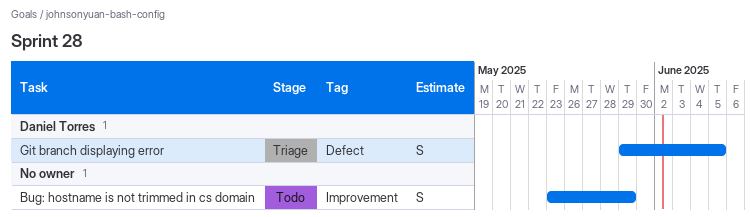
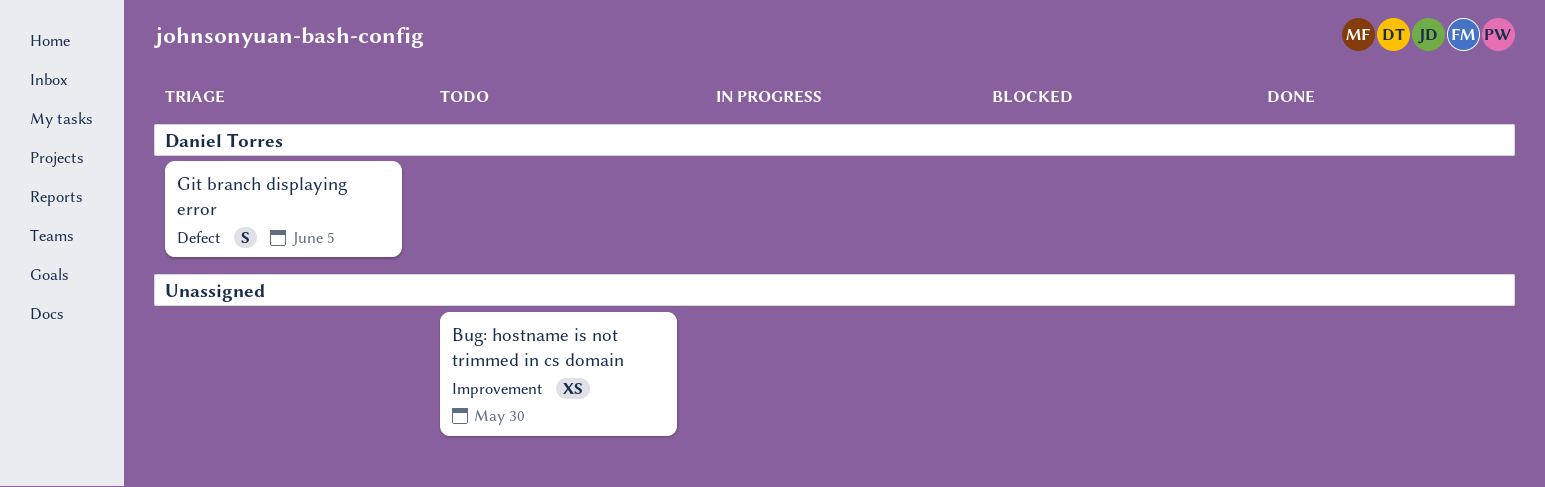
Bug: hostname is not trimmed in cs domain, estimate: S -> XS
Bug: hostname is not trimmed in cs domain, due: May 29 -> May 30

